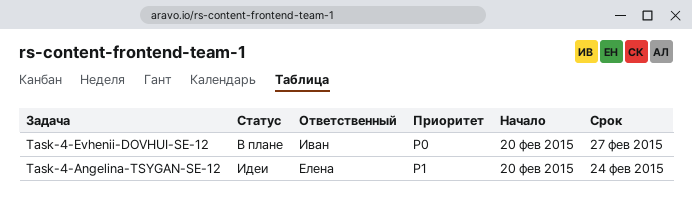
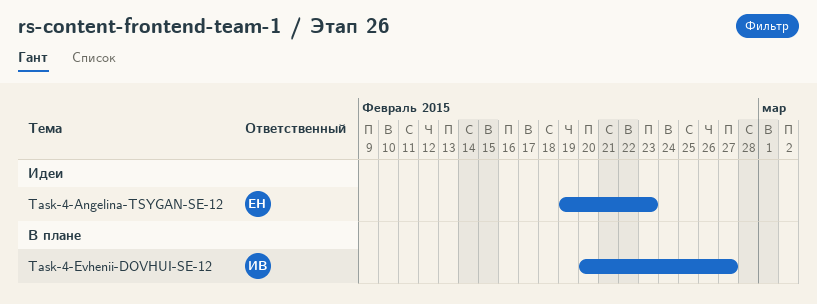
Task-4-Angelina-TSYGAN-SE-12, start: Feb 20 -> Feb 19
Task-4-Angelina-TSYGAN-SE-12, due: Feb 24 -> Feb 23

